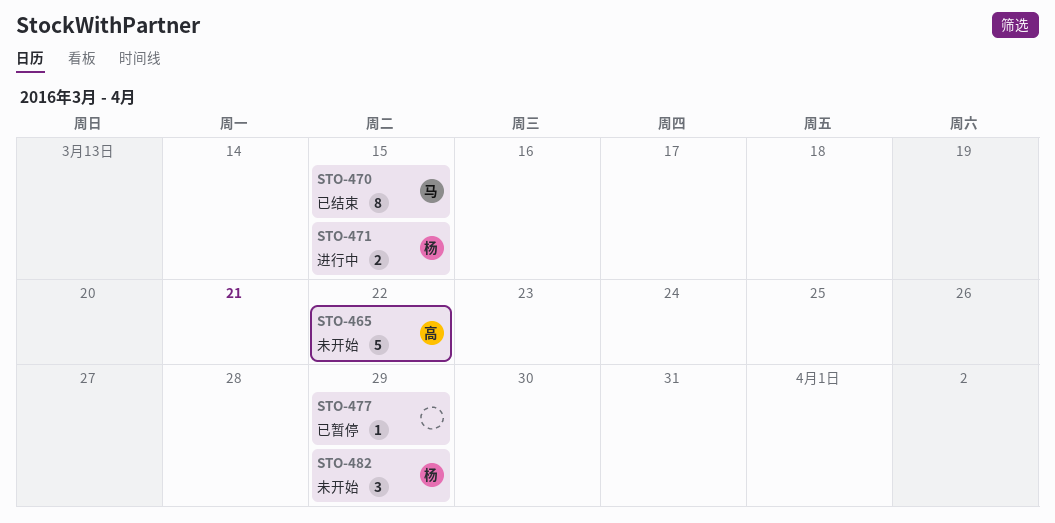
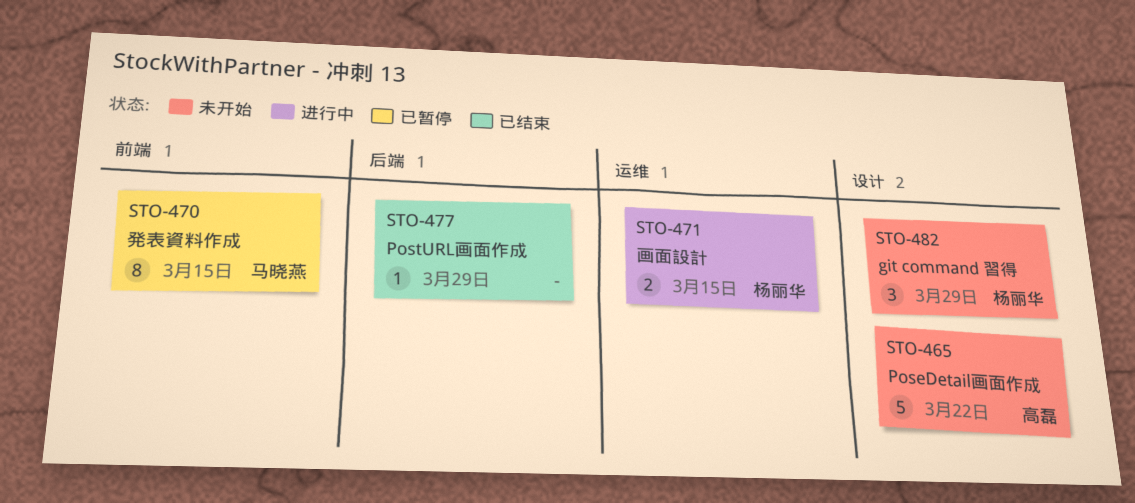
STO-470, status: 已结束 -> 已暂停
STO-477, status: 已暂停 -> 已结束

